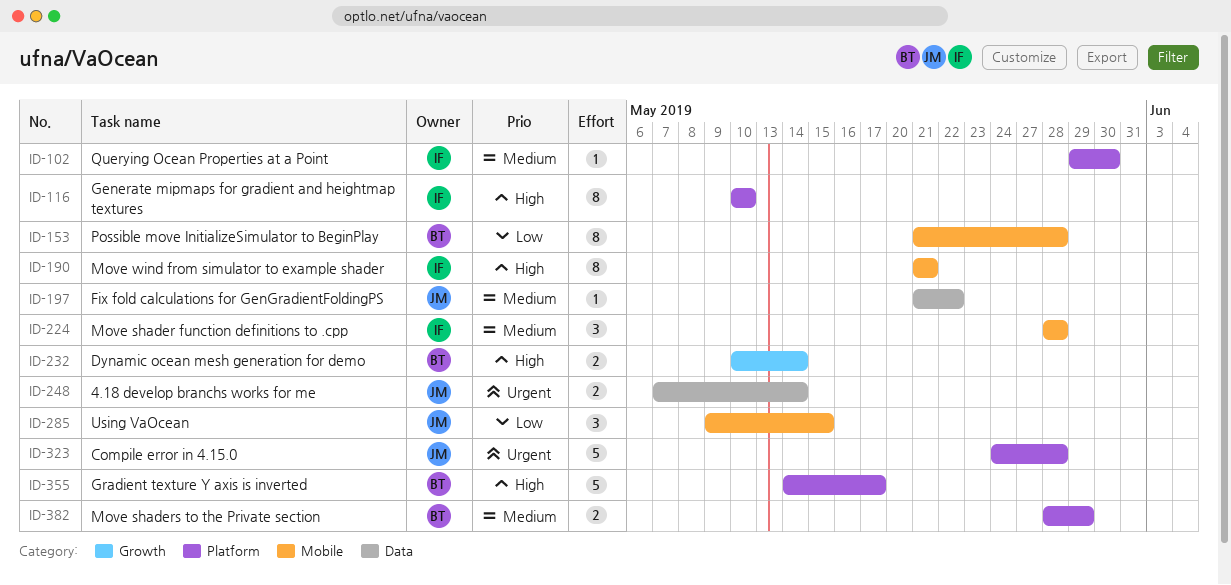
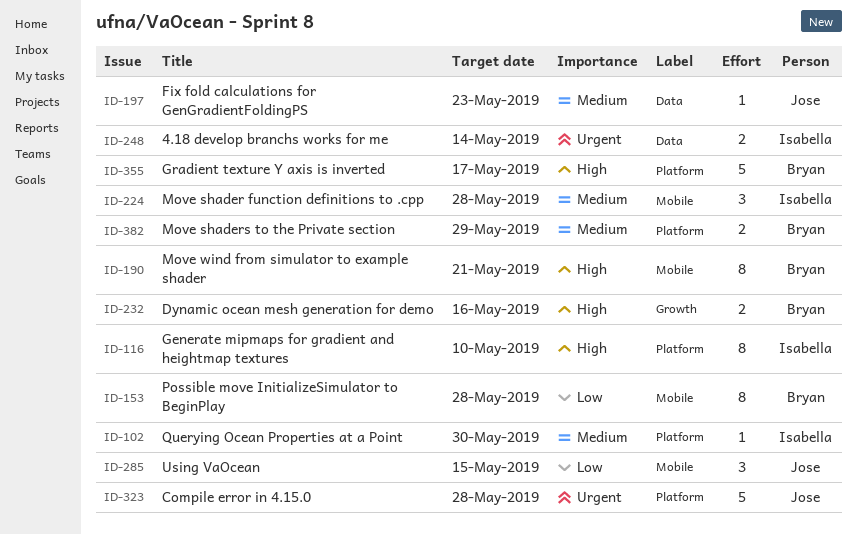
ID-190, owner: Isabella -> Bryan
ID-197, due: May 22 -> May 23
ID-232, due: May 14 -> May 16
ID-248, owner: Jose -> Isabella

